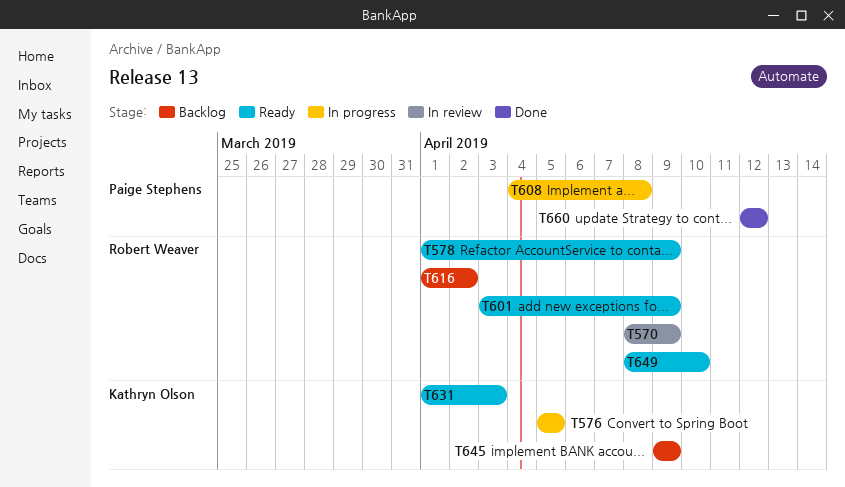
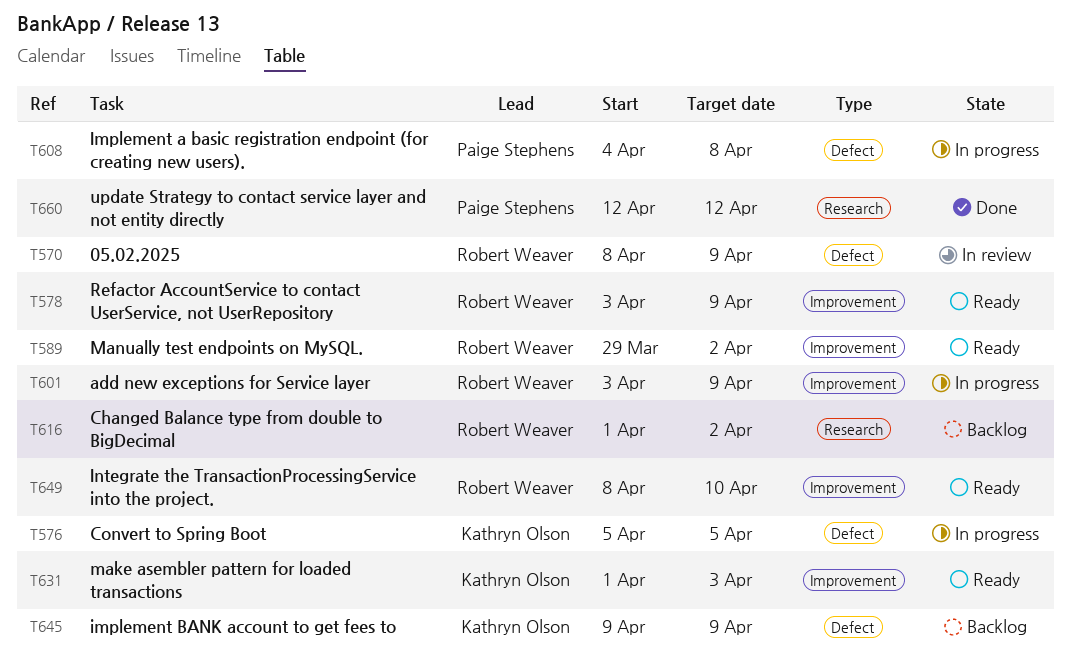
T578, start: Apr 1 -> Apr 3
T589: none -> present
T601, status: Ready -> In progress

